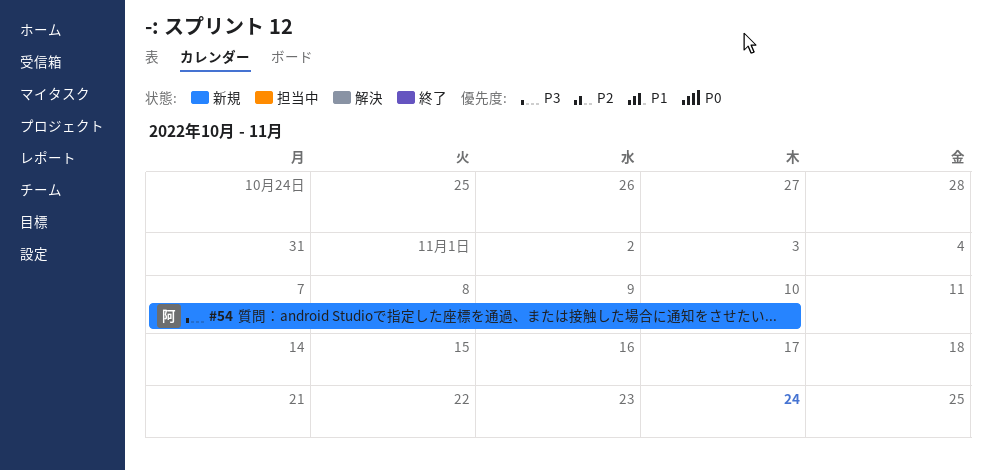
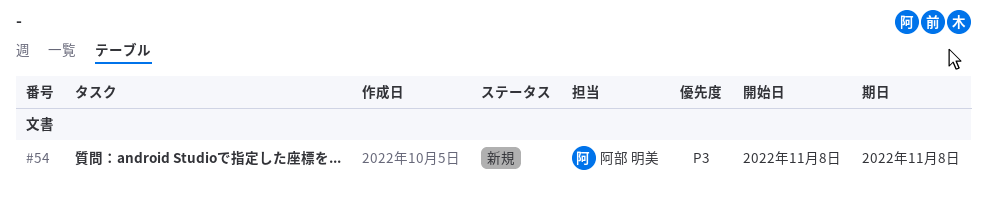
#54, start: Nov 7 -> Nov 8
#54, due: Nov 10 -> Nov 8

